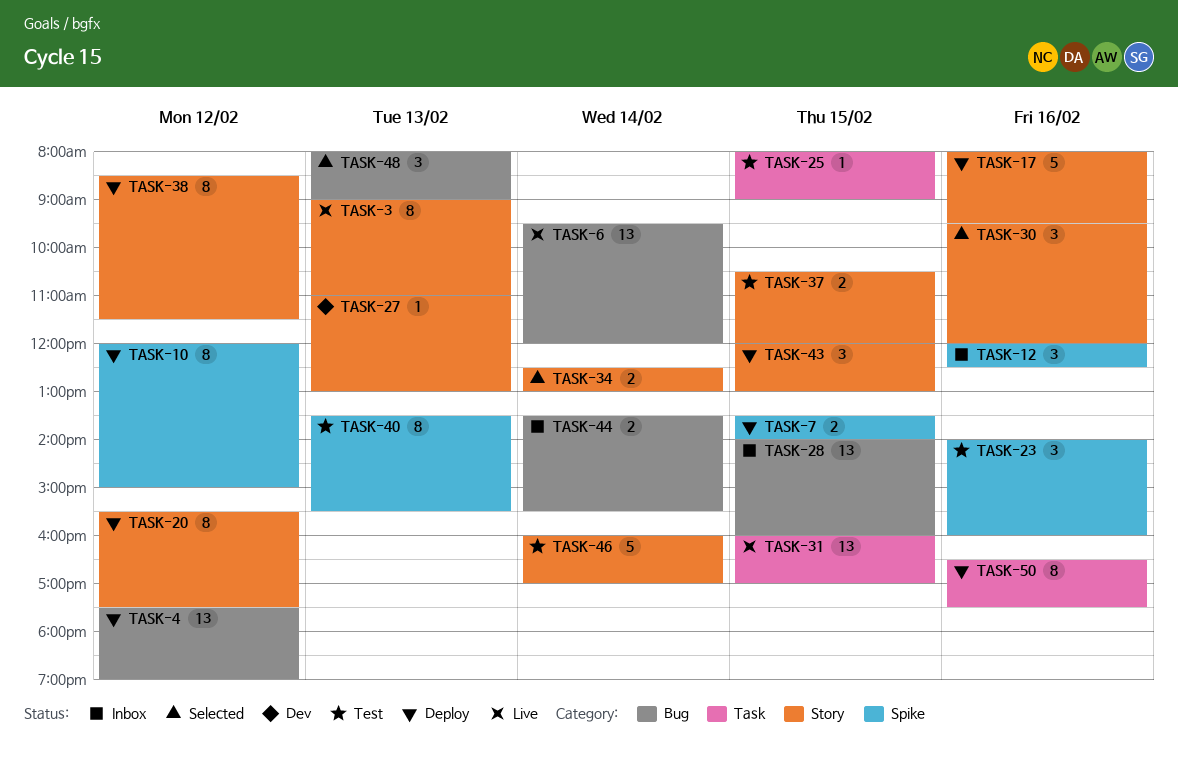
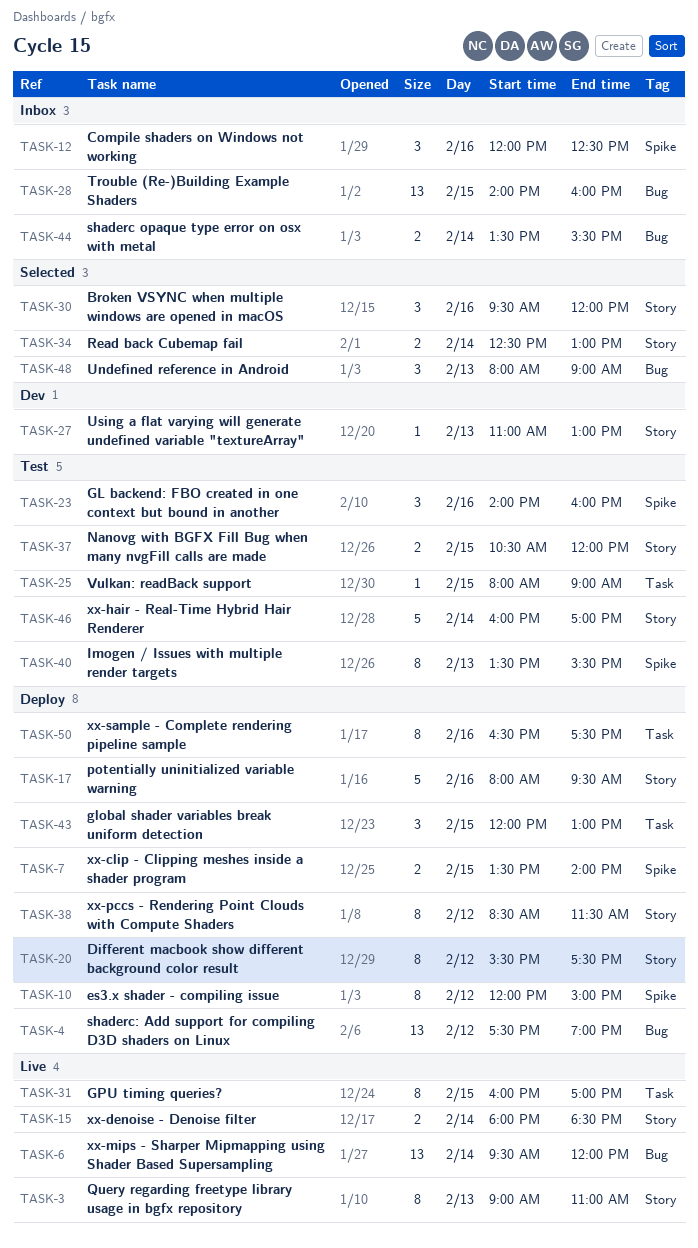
TASK-15: none -> present
TASK-31, estimate: 13 -> 8
TASK-43, label: Story -> Task

